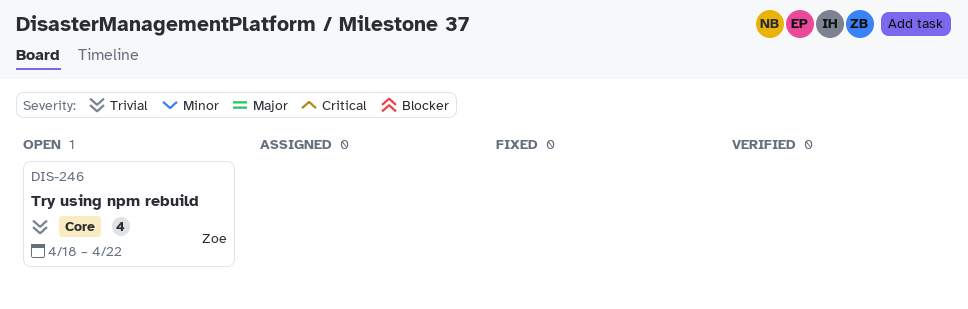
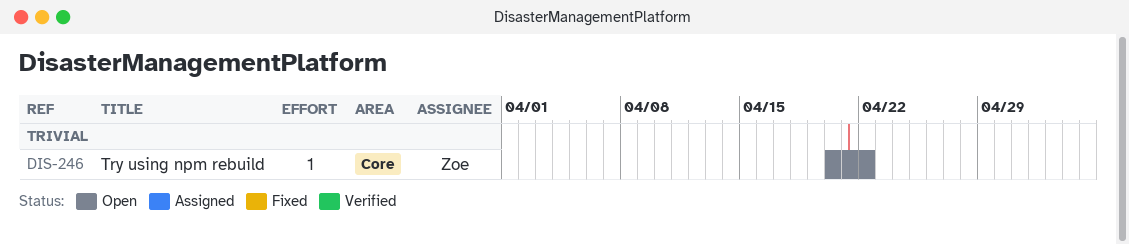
DIS-246, estimate: 4 -> 1
DIS-246, start: Apr 18 -> Apr 20

